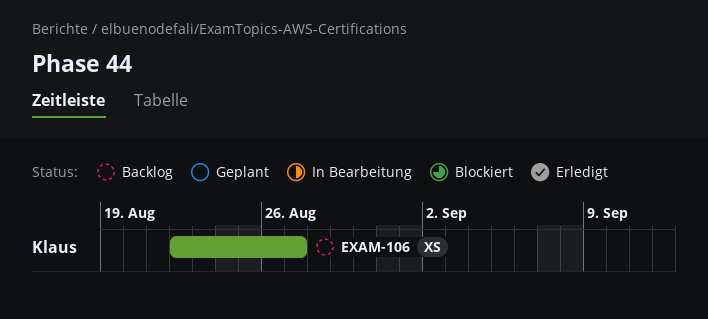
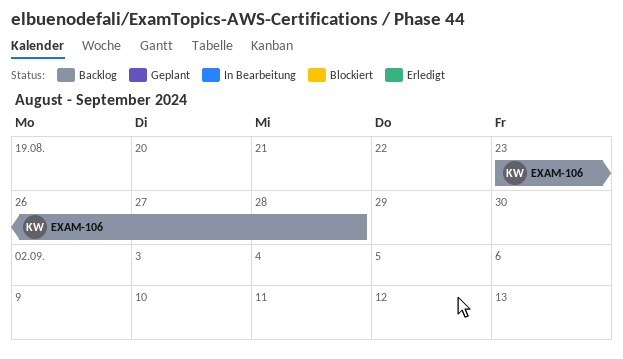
EXAM-106, start: Aug 22 -> Aug 23
EXAM-106, due: Aug 27 -> Aug 28

